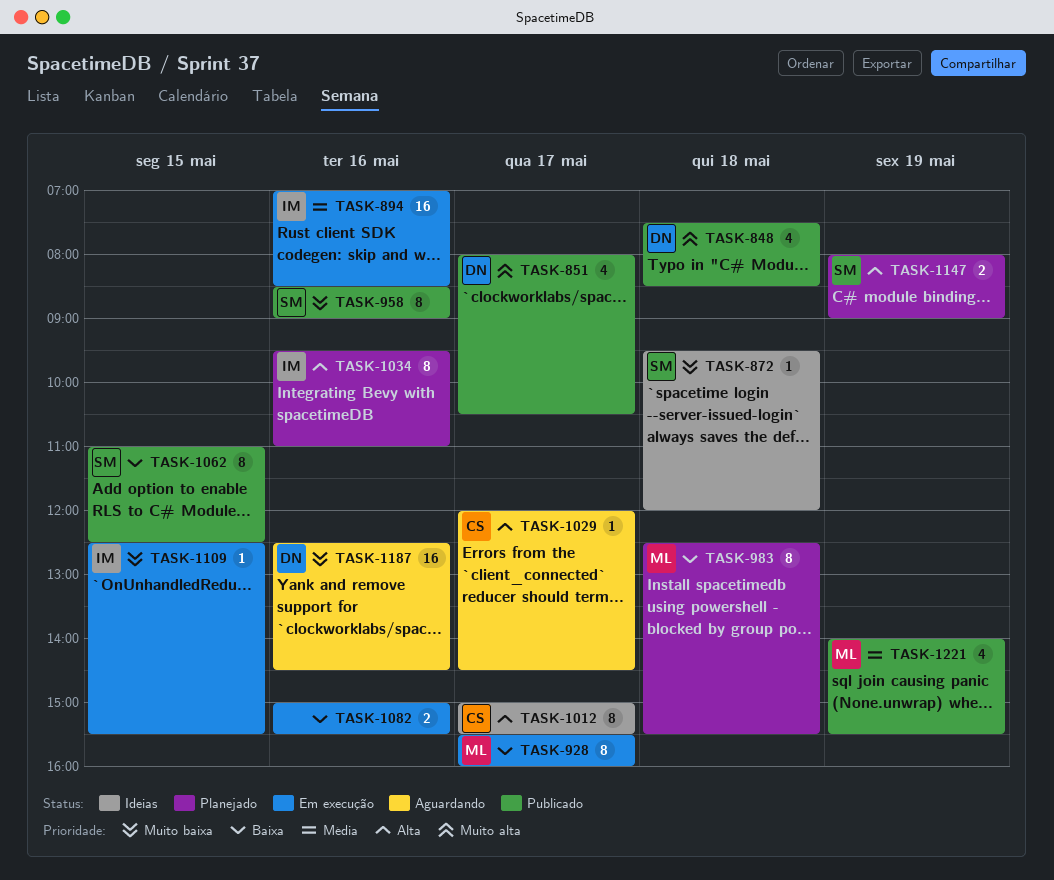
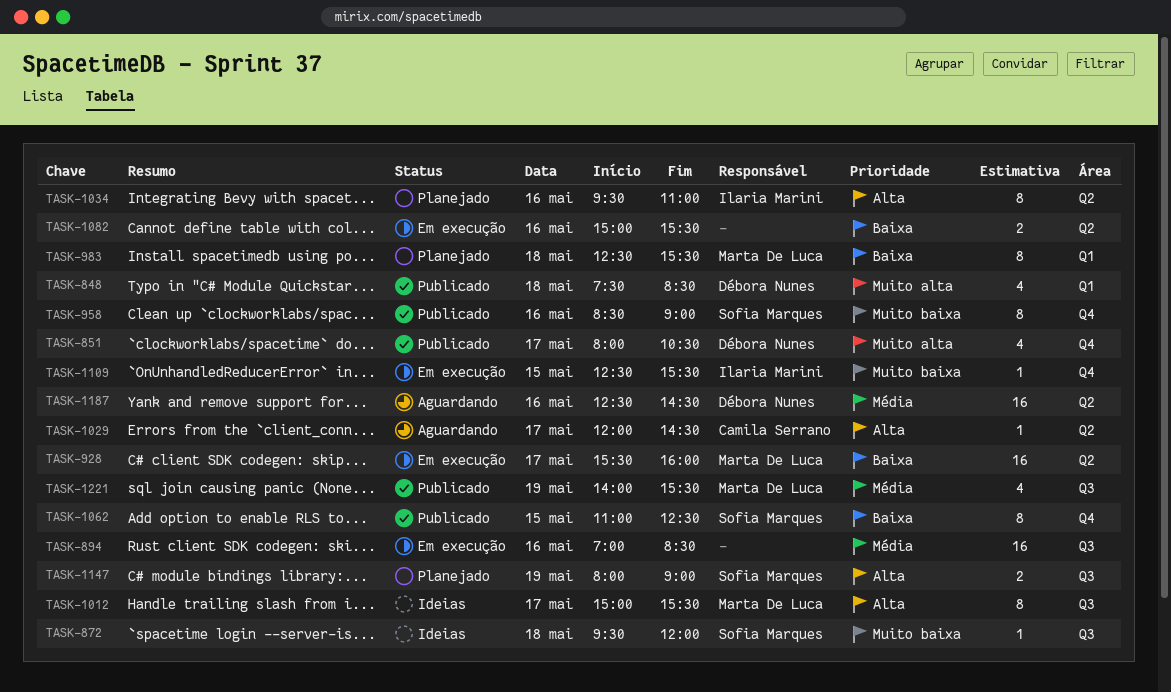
TASK-894, owner: Ilaria Marini -> none
TASK-928, estimate: 8 -> 16
TASK-1012, owner: Camila Serrano -> Marta De Luca
TASK-1187, priority: Muito baixa -> Média

